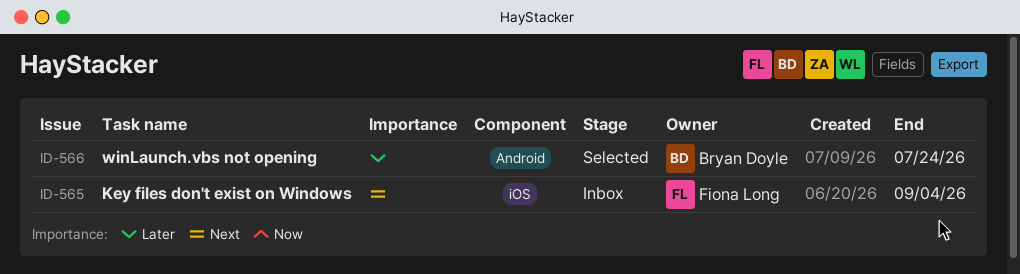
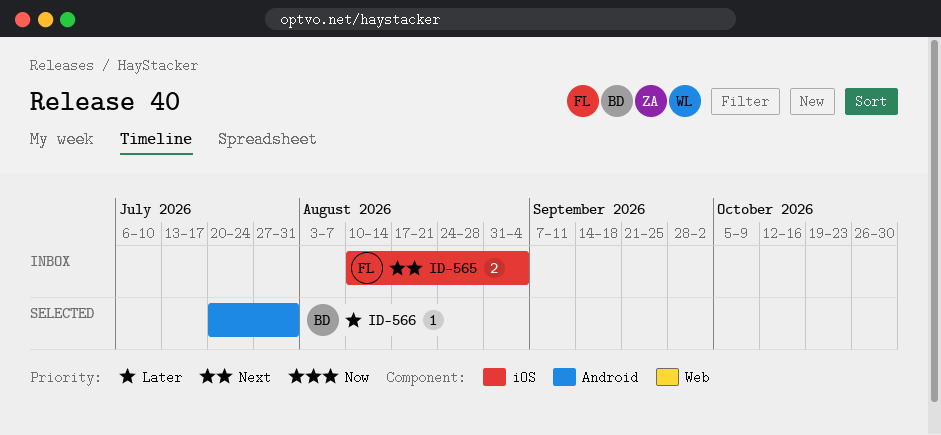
ID-566, due: Jul 24 -> Jul 31

